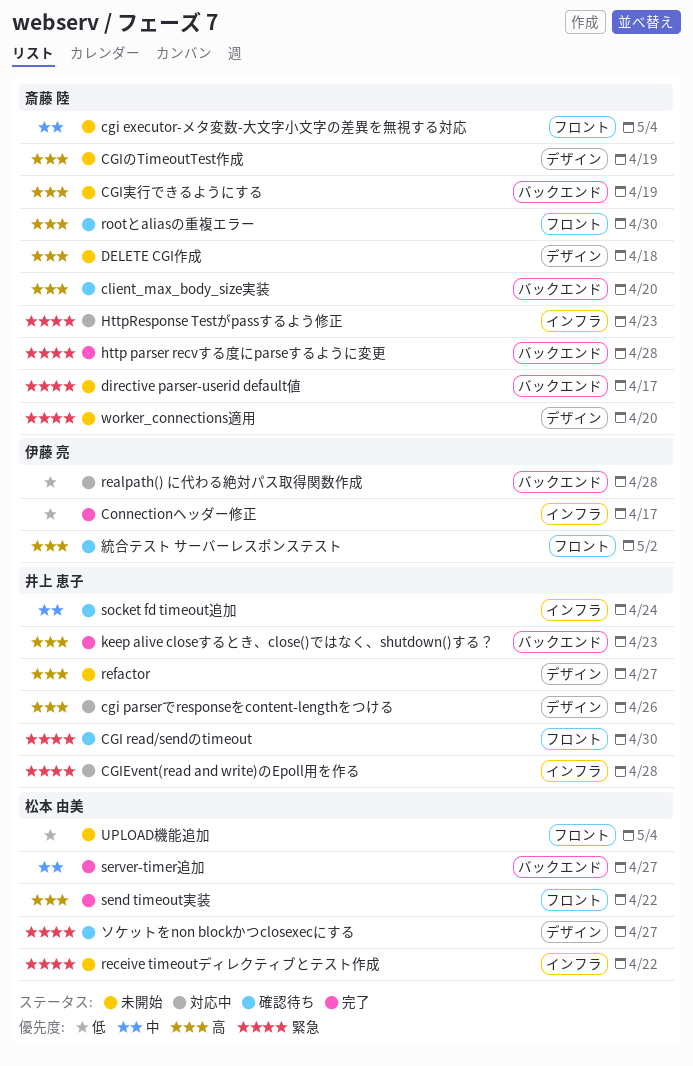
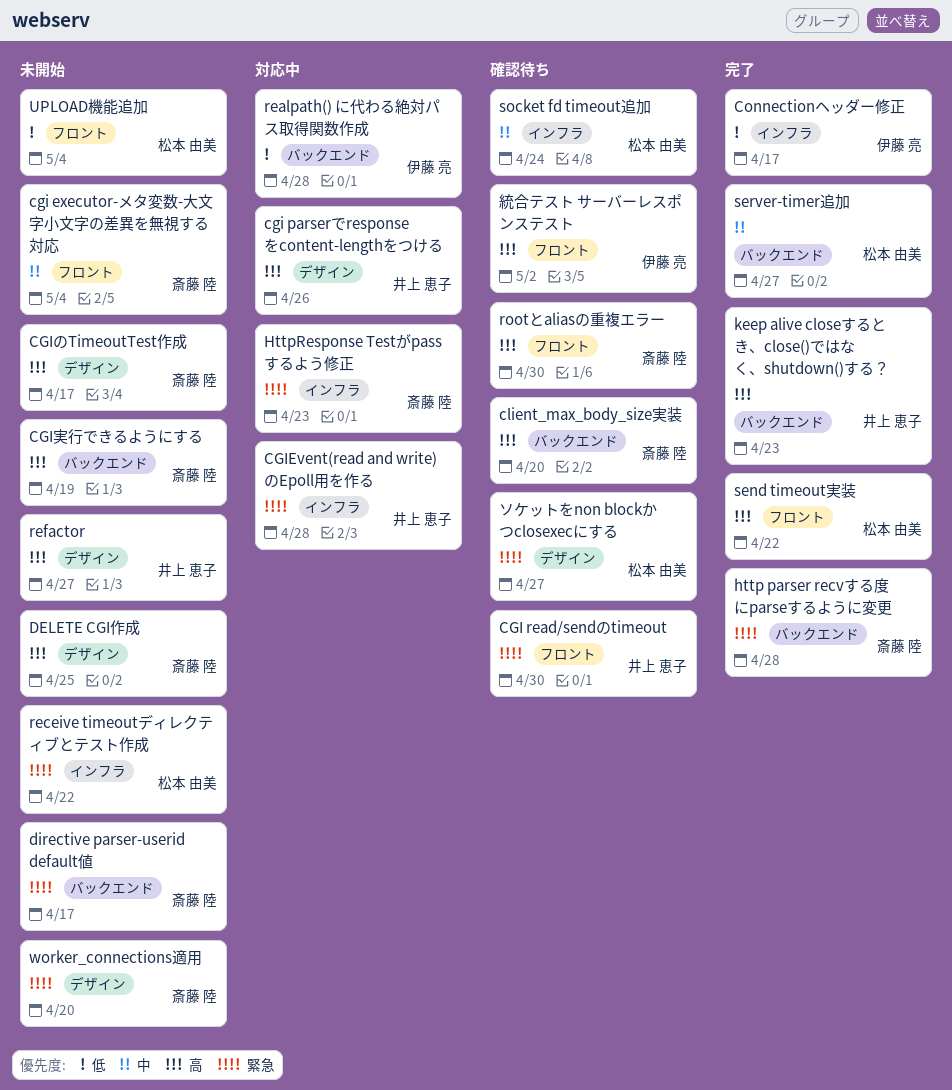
CGIのTimeoutTest作成, due: Apr 19 -> Apr 17
DELETE CGI作成, due: Apr 18 -> Apr 25
socket fd timeout追加, owner: 井上 恵子 -> 松本 由美

